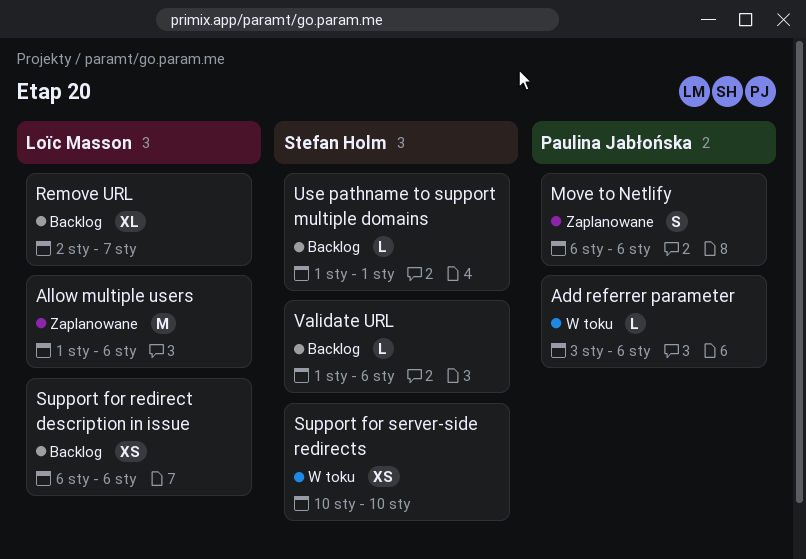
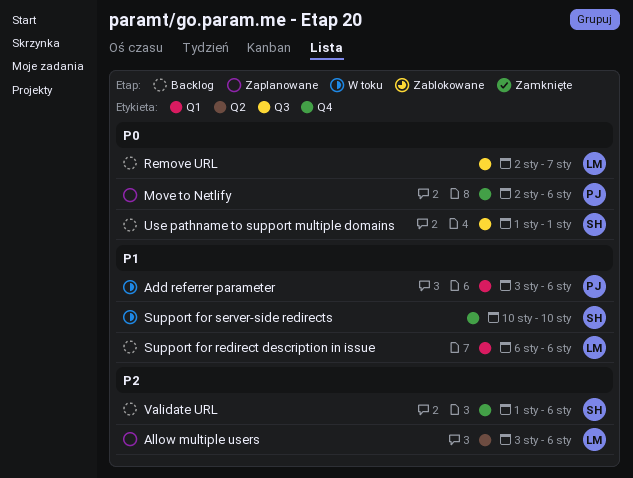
Allow multiple users, start: Jan 1 -> Jan 3
Move to Netlify, start: Jan 6 -> Jan 2

